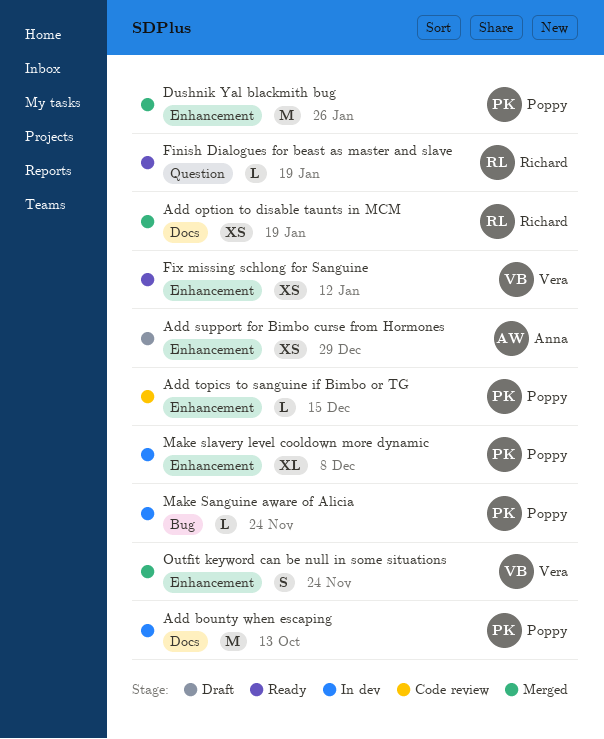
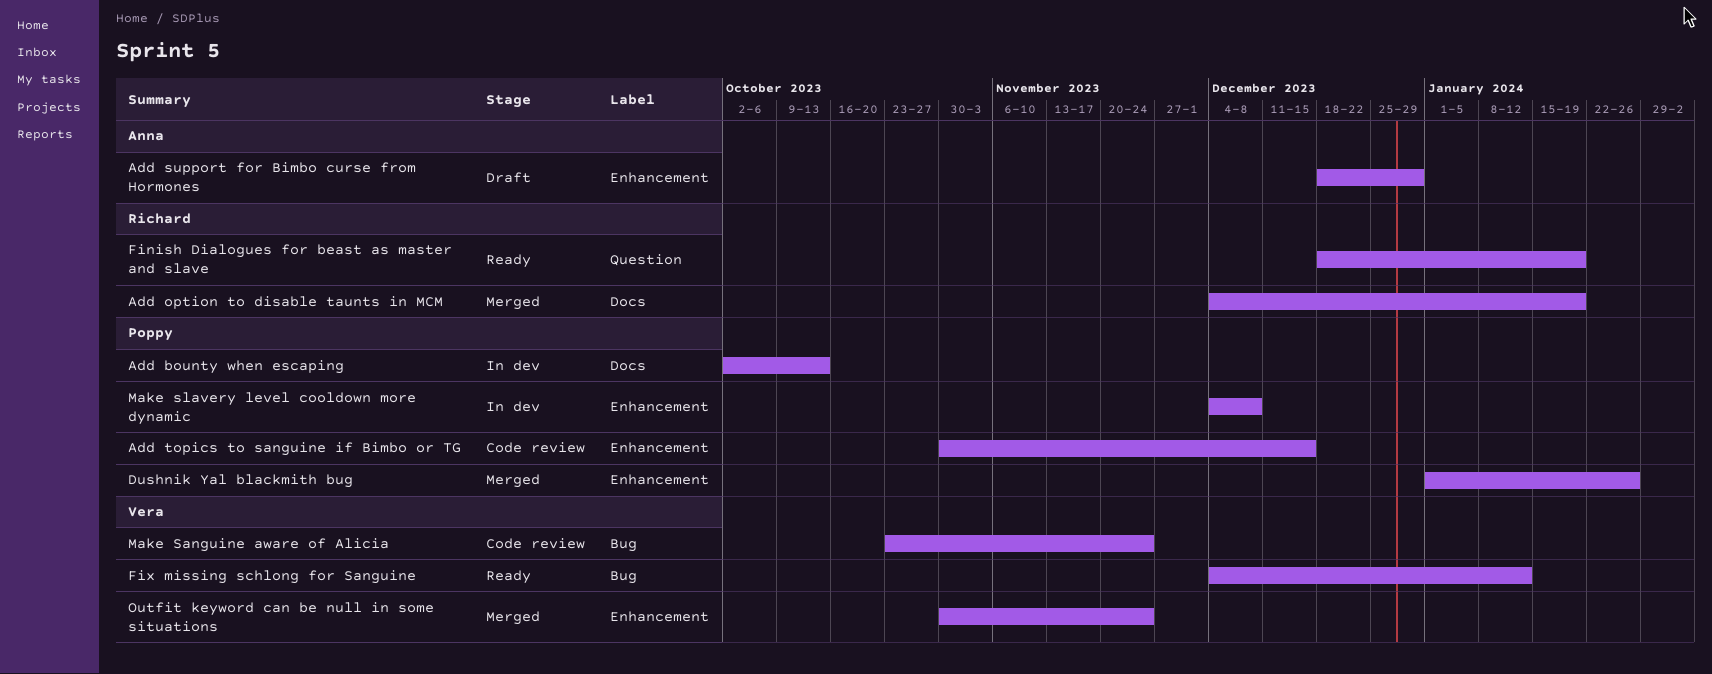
Fix missing schlong for Sanguine, label: Enhancement -> Bug
Make Sanguine aware of Alicia, status: In dev -> Code review
Make Sanguine aware of Alicia, owner: Poppy -> Vera

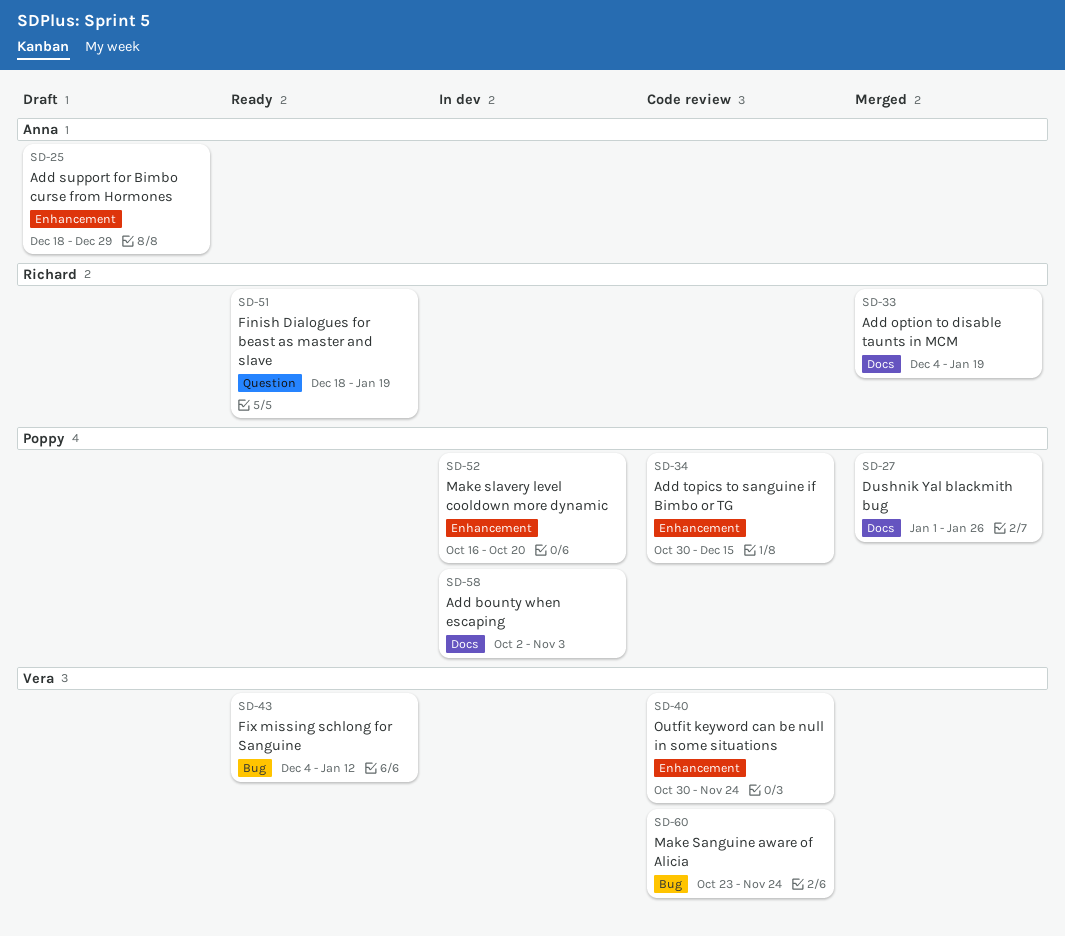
Add bounty when escaping, due: Oct 13 -> Nov 3
Dushnik Yal blackmith bug, label: Enhancement -> Docs
Make slavery level cooldown more dynamic, start: Dec 4 -> Oct 16
Make slavery level cooldown more dynamic, due: Dec 8 -> Oct 20
Outfit keyword can be null in some situations, status: Merged -> Code review

